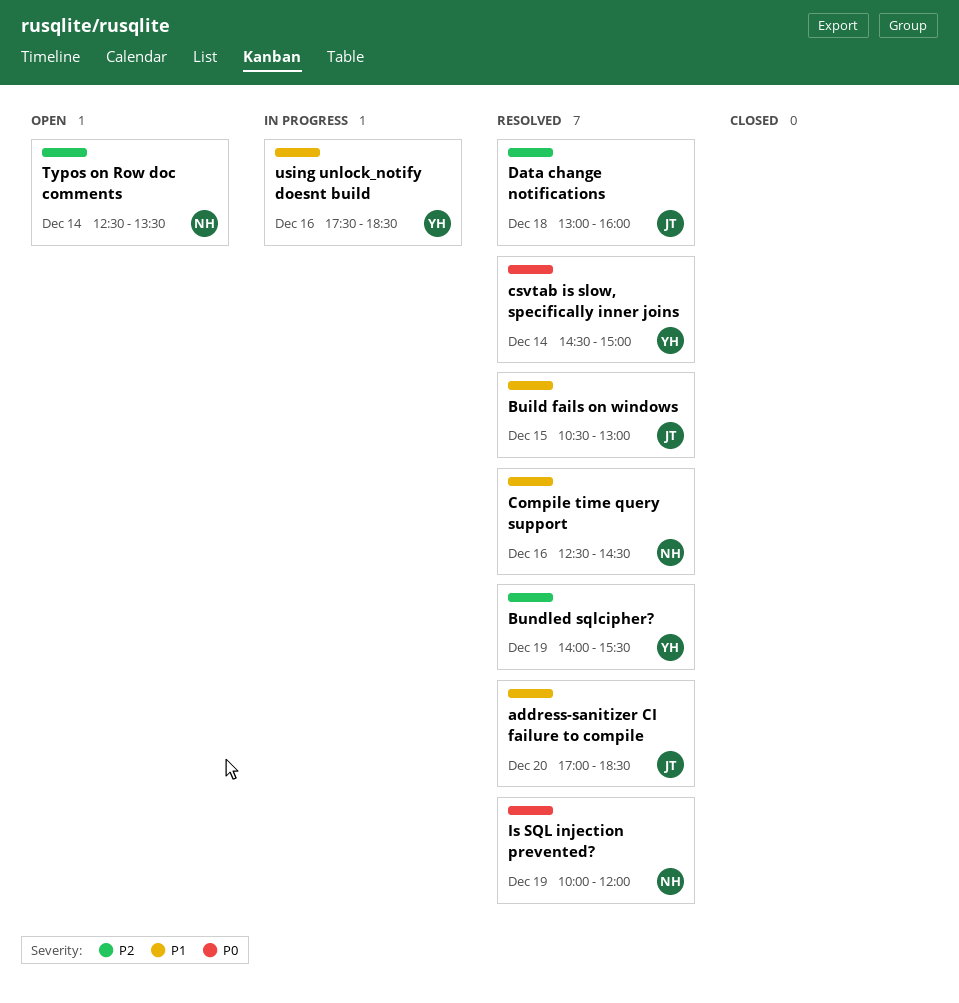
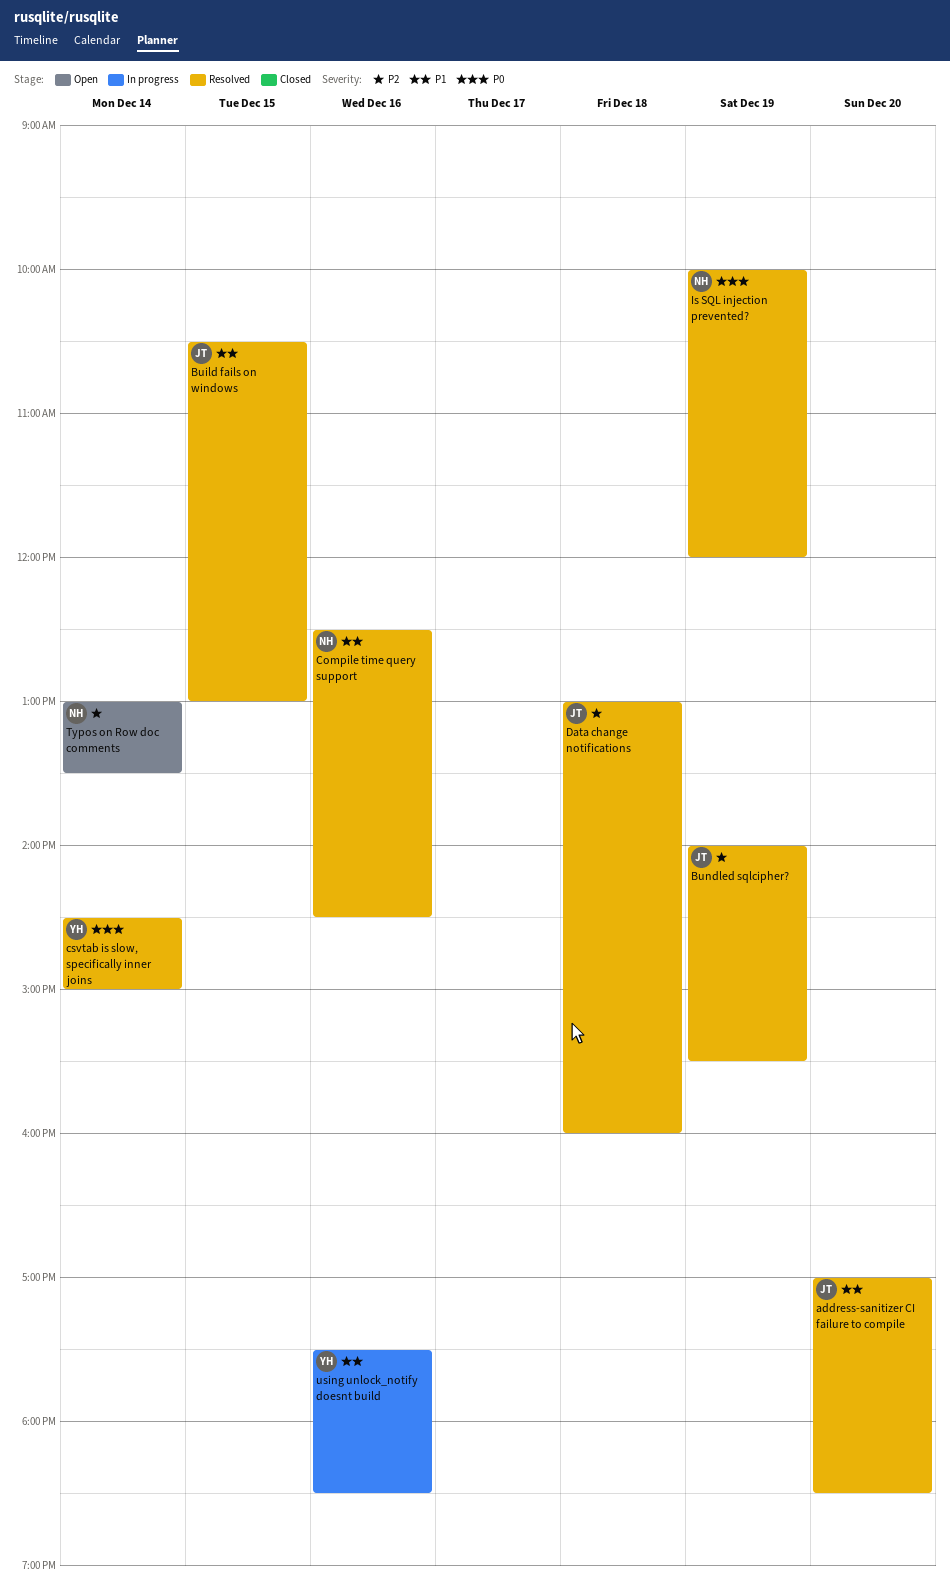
Bundled sqlcipher?, owner: YH -> JT
Typos on Row doc comments, begins: 12:30 -> 13:00

